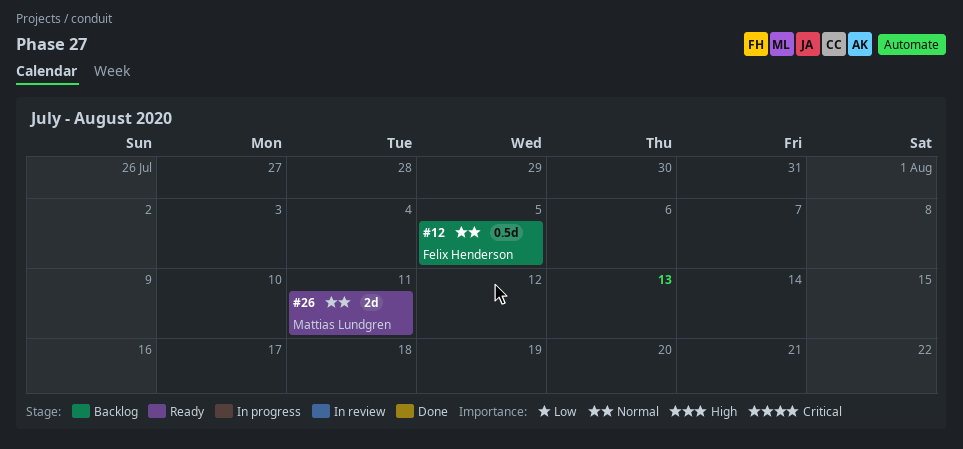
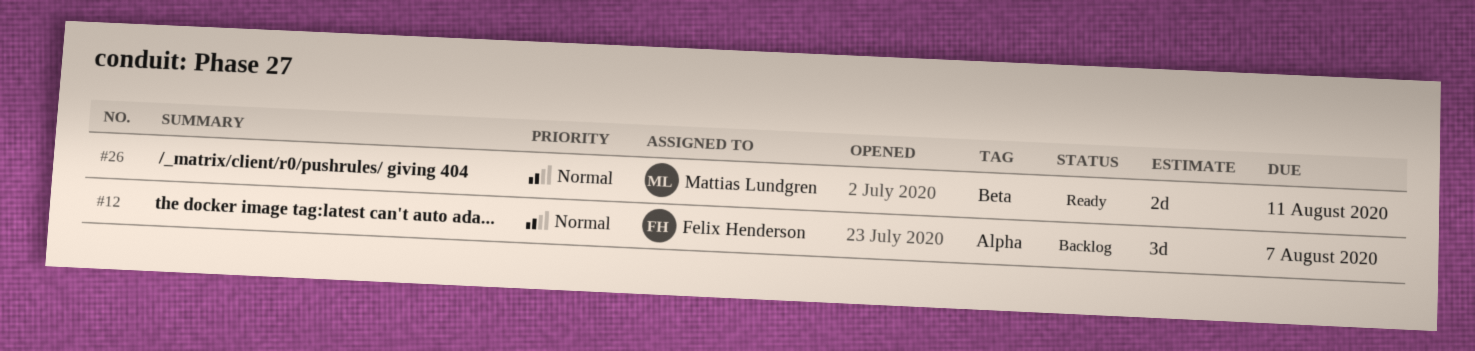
#12, estimate: 0.5d -> 3d
#12, due: Aug 5 -> Aug 7

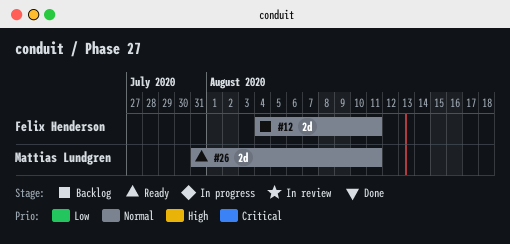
#12, estimate: 3d -> 2d
#12, due: Aug 7 -> Aug 11

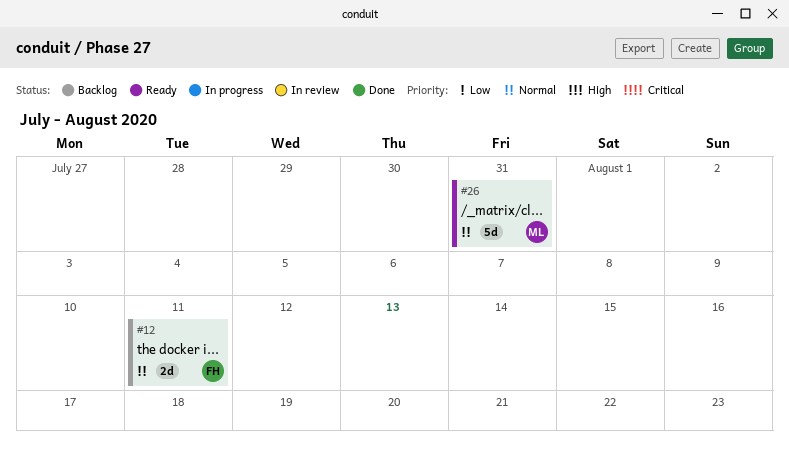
#26, estimate: 2d -> 5d
#26, due: Aug 11 -> Jul 31

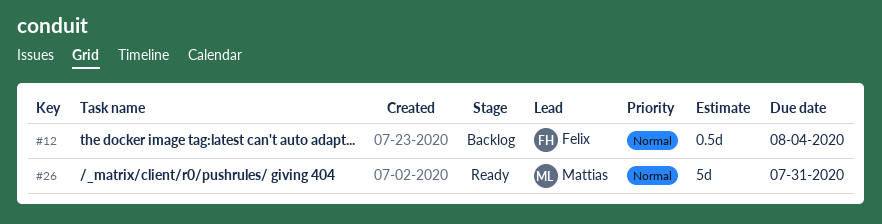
#12, estimate: 2d -> 0.5d
#12, due: Aug 11 -> Aug 4

